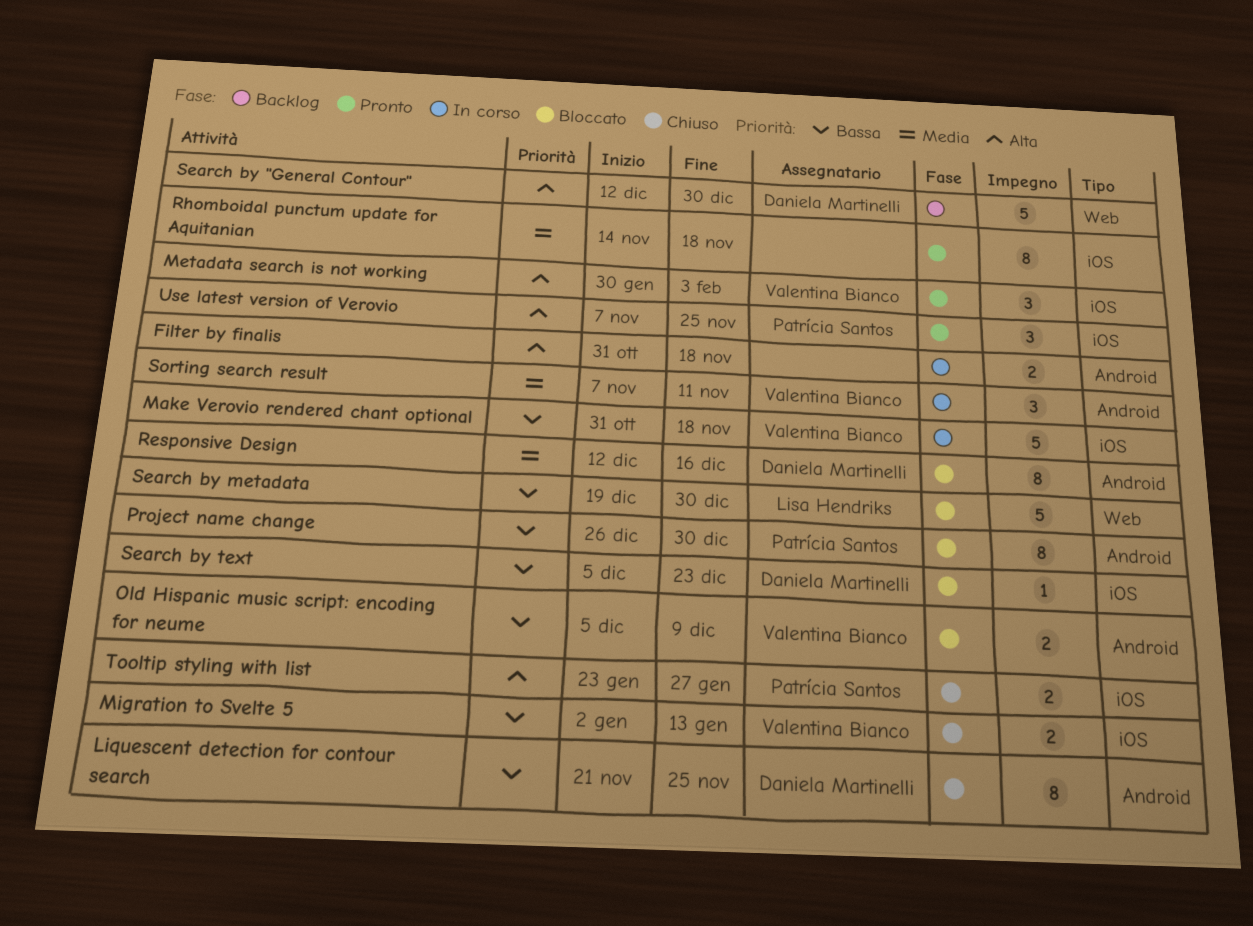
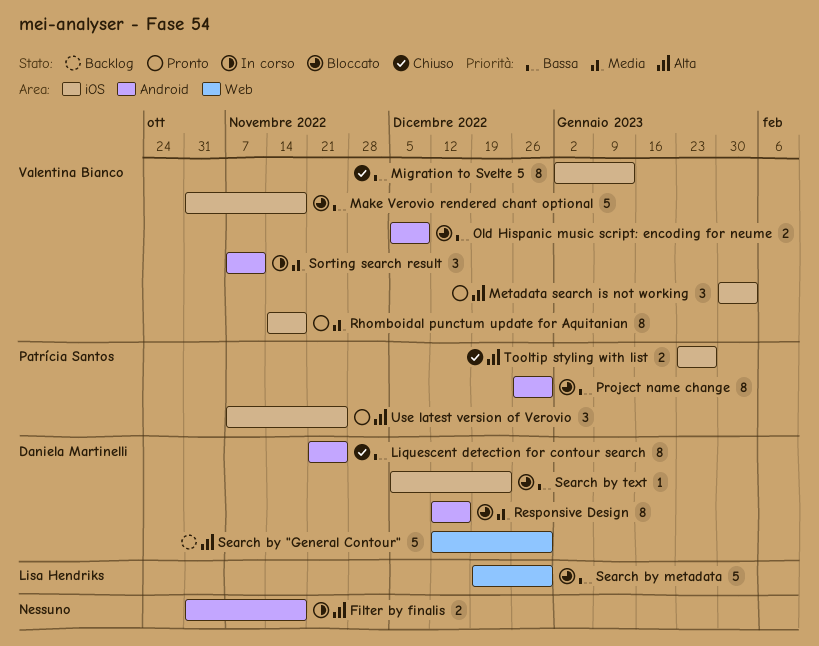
Make Verovio rendered chant optional, status: In corso -> Bloccato
Migration to Svelte 5, estimate: 2 -> 8
Rhomboidal punctum update for Aquitanian, owner: none -> Valentina Bianco

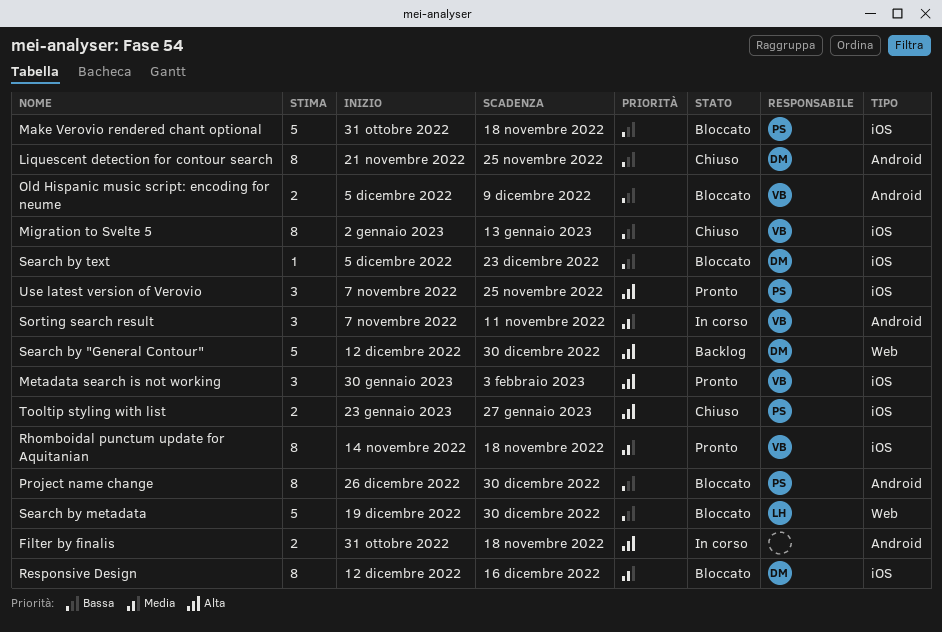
Make Verovio rendered chant optional, owner: Valentina Bianco -> Patrícia Santos
Responsive Design, label: Android -> iOS

